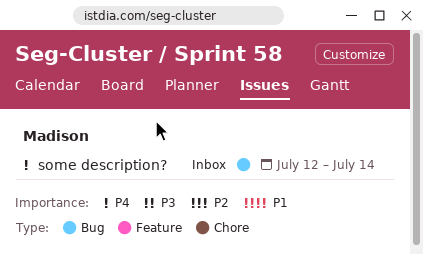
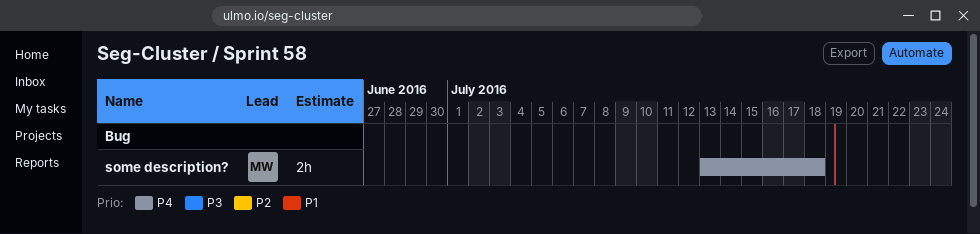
some description?, start: Jul 12 -> Jul 13
some description?, due: Jul 14 -> Jul 18

